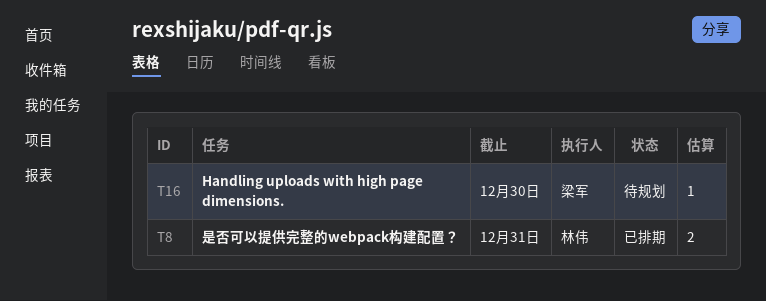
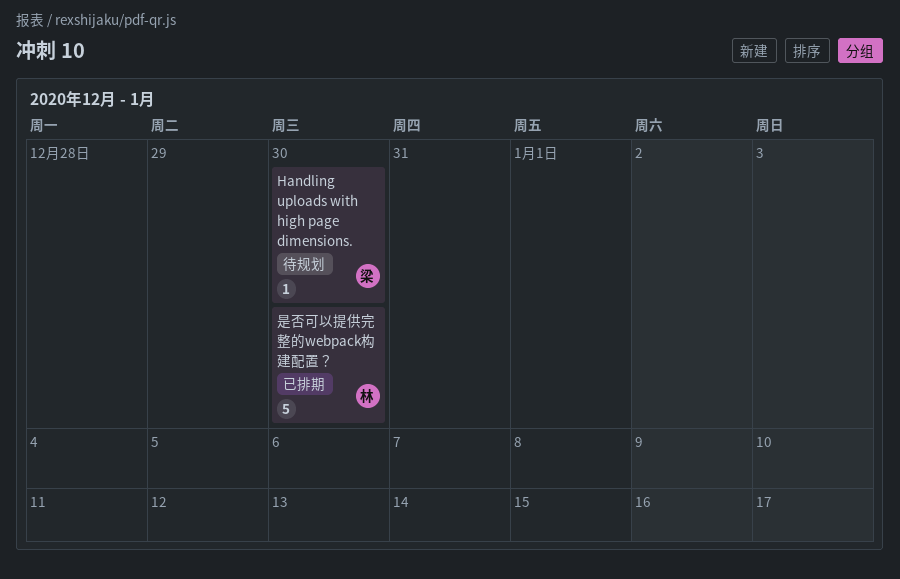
是否可以提供完整的webpack构建配置？, estimate: 2 -> 5
是否可以提供完整的webpack构建配置？, due: Dec 31 -> Dec 30

